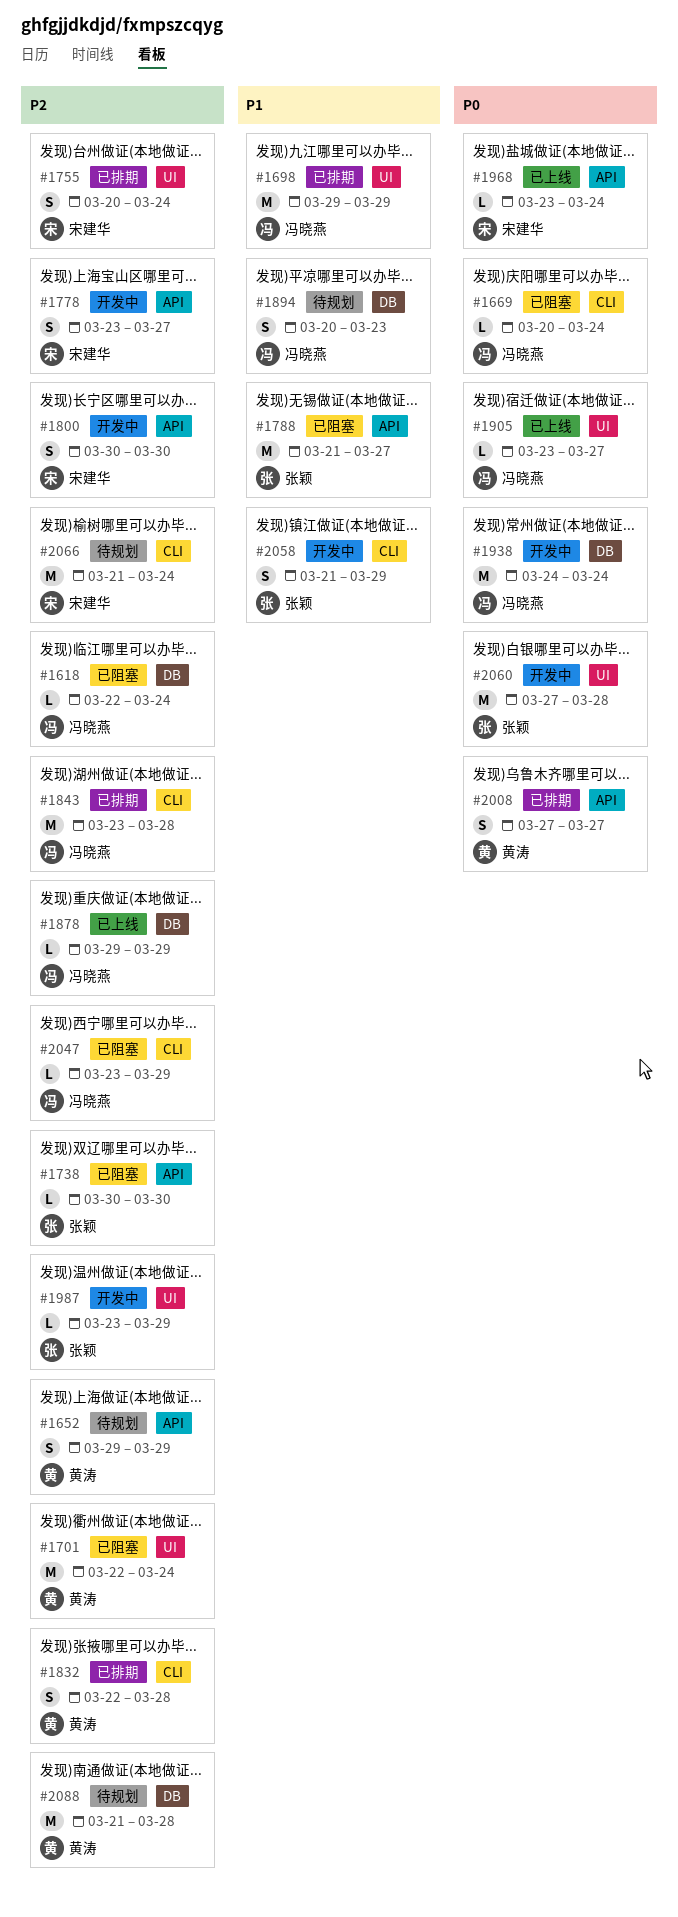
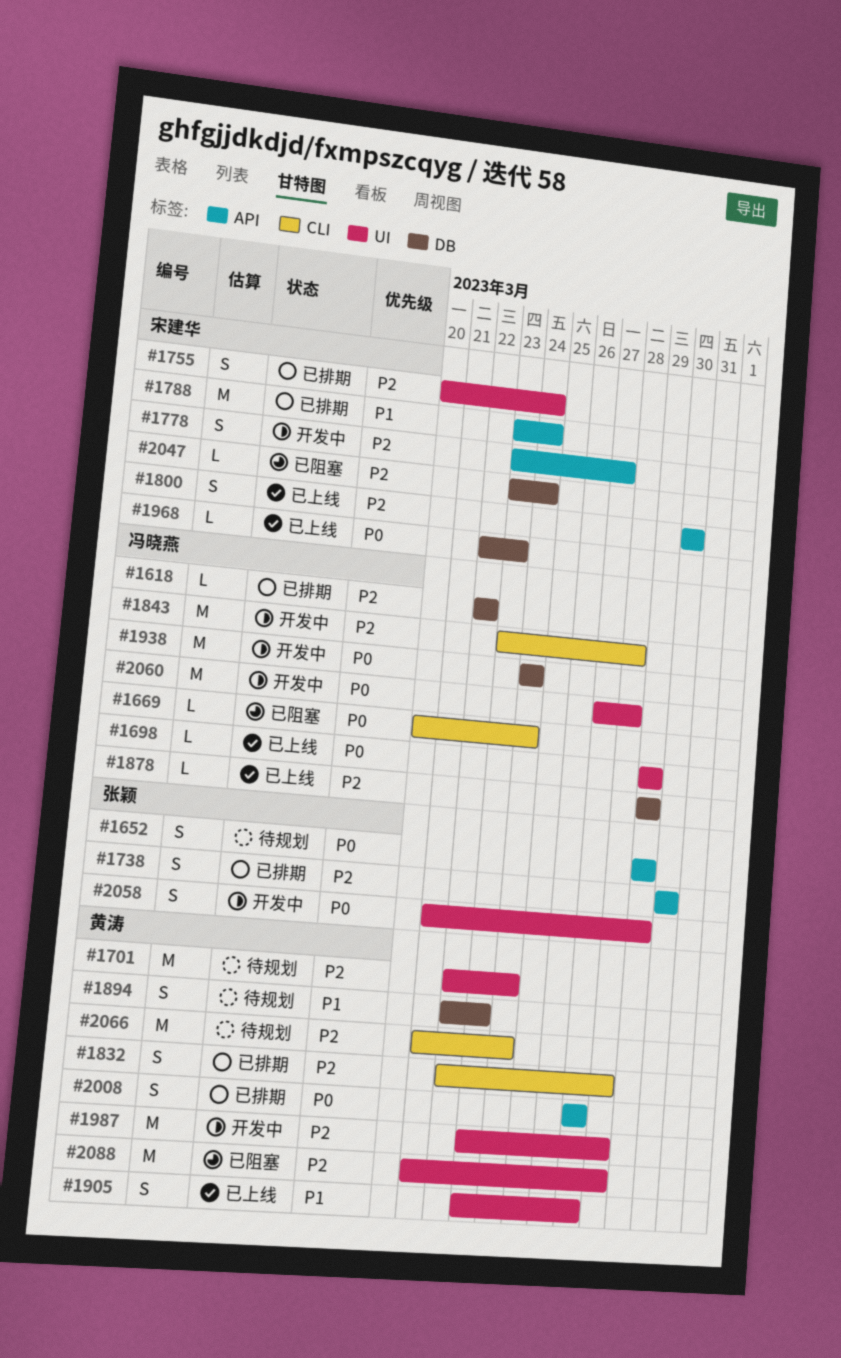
#1618, status: 已阻塞 -> 已排期
#1618, due: Mar 24 -> Mar 22
#1652, owner: 黄涛 -> 张颖
#1652, priority: P2 -> P0
#1698, status: 已排期 -> 已上线
#1698, priority: P1 -> P0
#1698, estimate: M -> L
#1701, status: 已阻塞 -> 待规划
#1738, status: 已阻塞 -> 已排期
#1738, estimate: L -> S
#1788, status: 已阻塞 -> 已排期
#1788, owner: 张颖 -> 宋建华
#1788, start: Mar 21 -> Mar 23
#1788, due: Mar 27 -> Mar 24
#1800, status: 开发中 -> 已上线
#1843, status: 已排期 -> 开发中
#1894, owner: 冯晓燕 -> 黄涛
#1894, start: Mar 20 -> Mar 22
#1905, owner: 冯晓燕 -> 黄涛
#1905, priority: P0 -> P1
#1905, estimate: L -> S
#1968, label: API -> DB
#1968, start: Mar 23 -> Mar 22
#1968, due: Mar 24 -> Mar 23
#1987, owner: 张颖 -> 黄涛
#1987, estimate: L -> M
#1987, due: Mar 29 -> Mar 28
#2047, owner: 冯晓燕 -> 宋建华
#2047, label: CLI -> DB
#2047, due: Mar 29 -> Mar 24
#2058, priority: P1 -> P0
#2058, label: CLI -> UI
#2060, owner: 张颖 -> 冯晓燕
#2066, owner: 宋建华 -> 黄涛
#2088, status: 待规划 -> 已阻塞
#2088, label: DB -> UI

